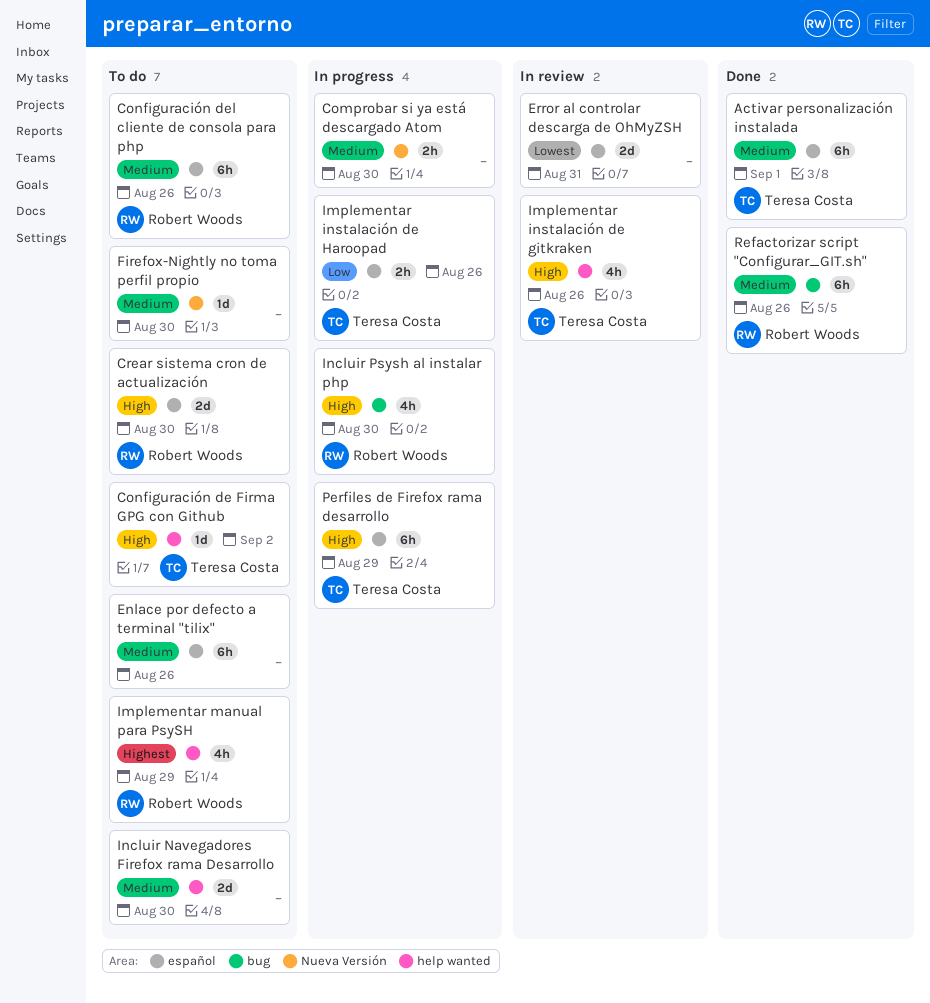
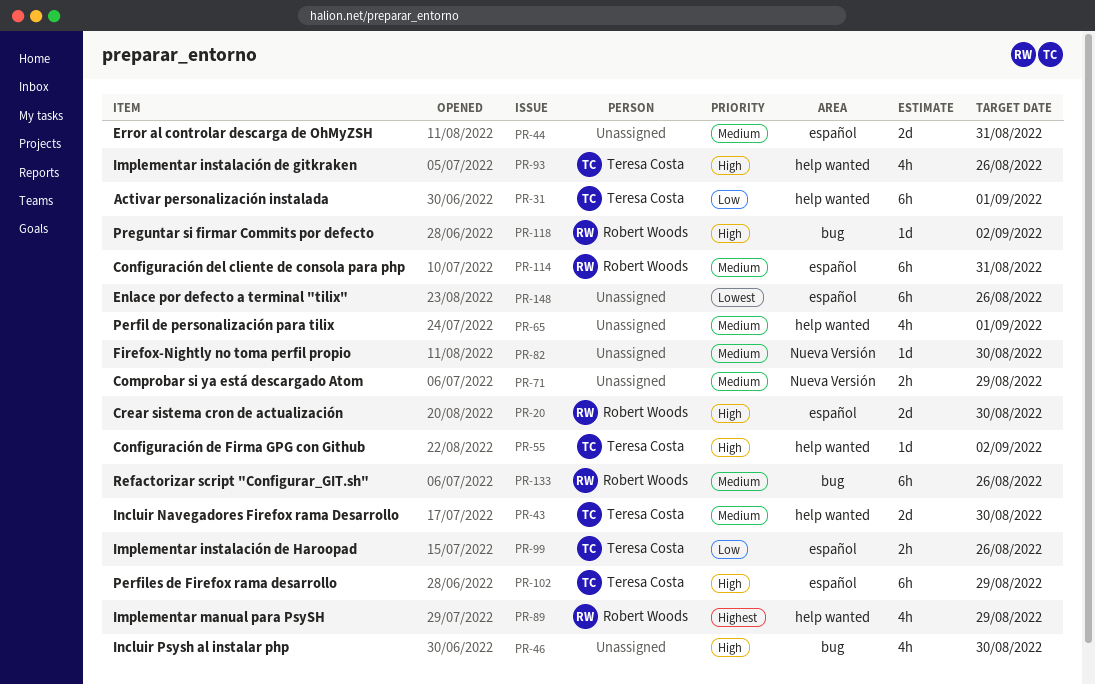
Activar personalización instalada, priority: Medium -> Low
Activar personalización instalada, label: español -> help wanted
Comprobar si ya está descargado Atom, due: Aug 30 -> Aug 29
Configuración del cliente de consola para php, due: Aug 26 -> Aug 31
Enlace por defecto a terminal "tilix", priority: Medium -> Lowest
Error al controlar descarga de OhMyZSH, priority: Lowest -> Medium
Incluir Navegadores Firefox rama Desarrollo, owner: none -> Teresa Costa
Incluir Psysh al instalar php, owner: Robert Woods -> none
Perfil de personalización para tilix: none -> present
Preguntar si firmar Commits por defecto: none -> present

